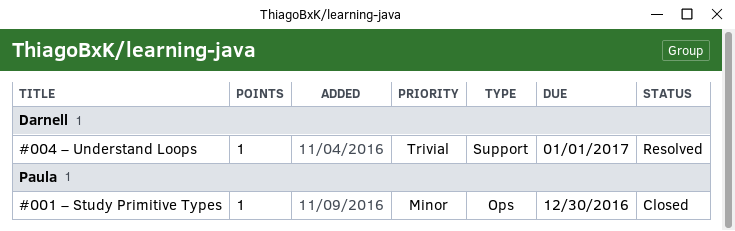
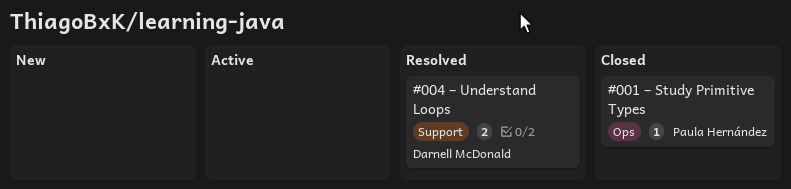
#004 – Understand Loops, estimate: 1 -> 2

